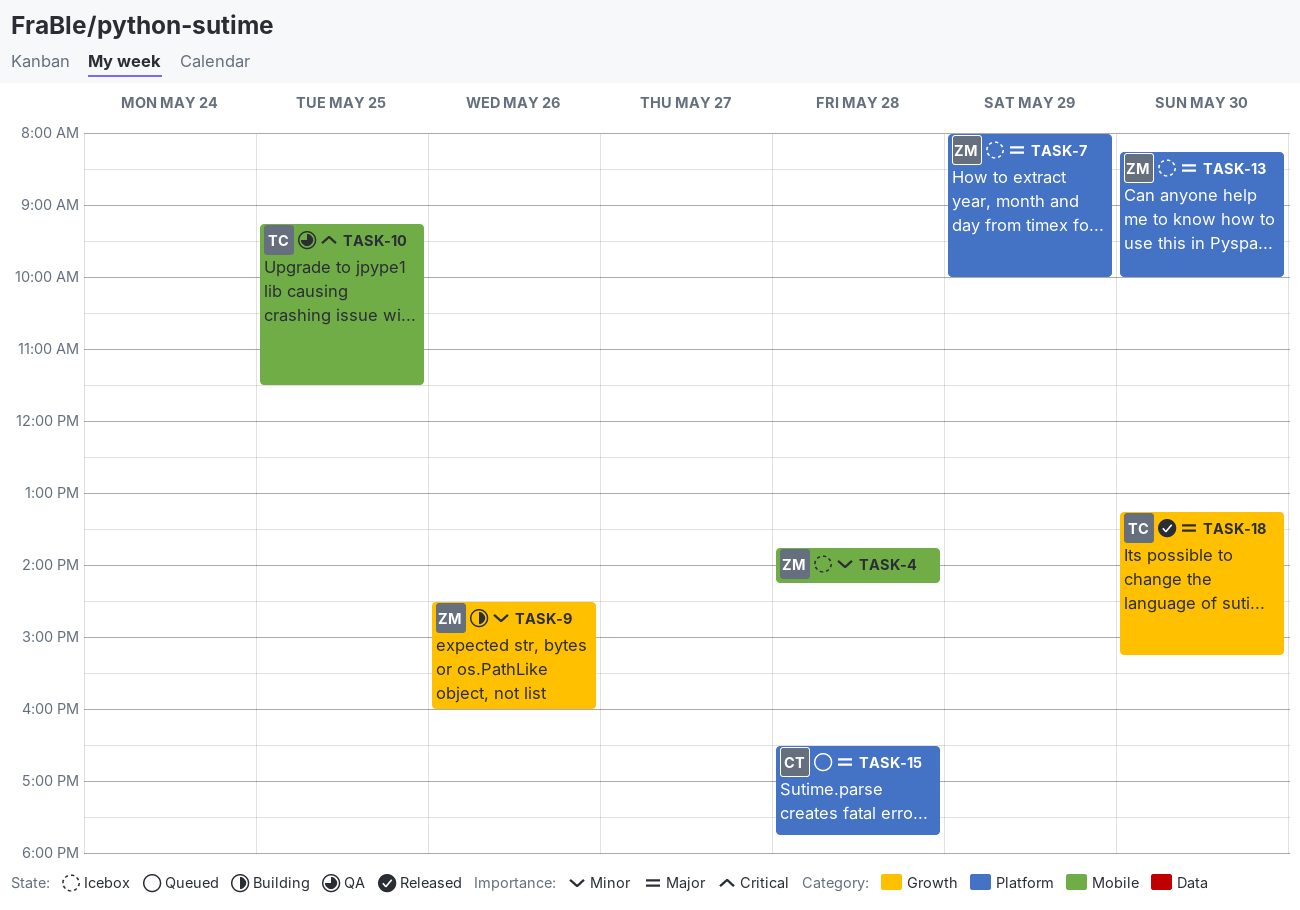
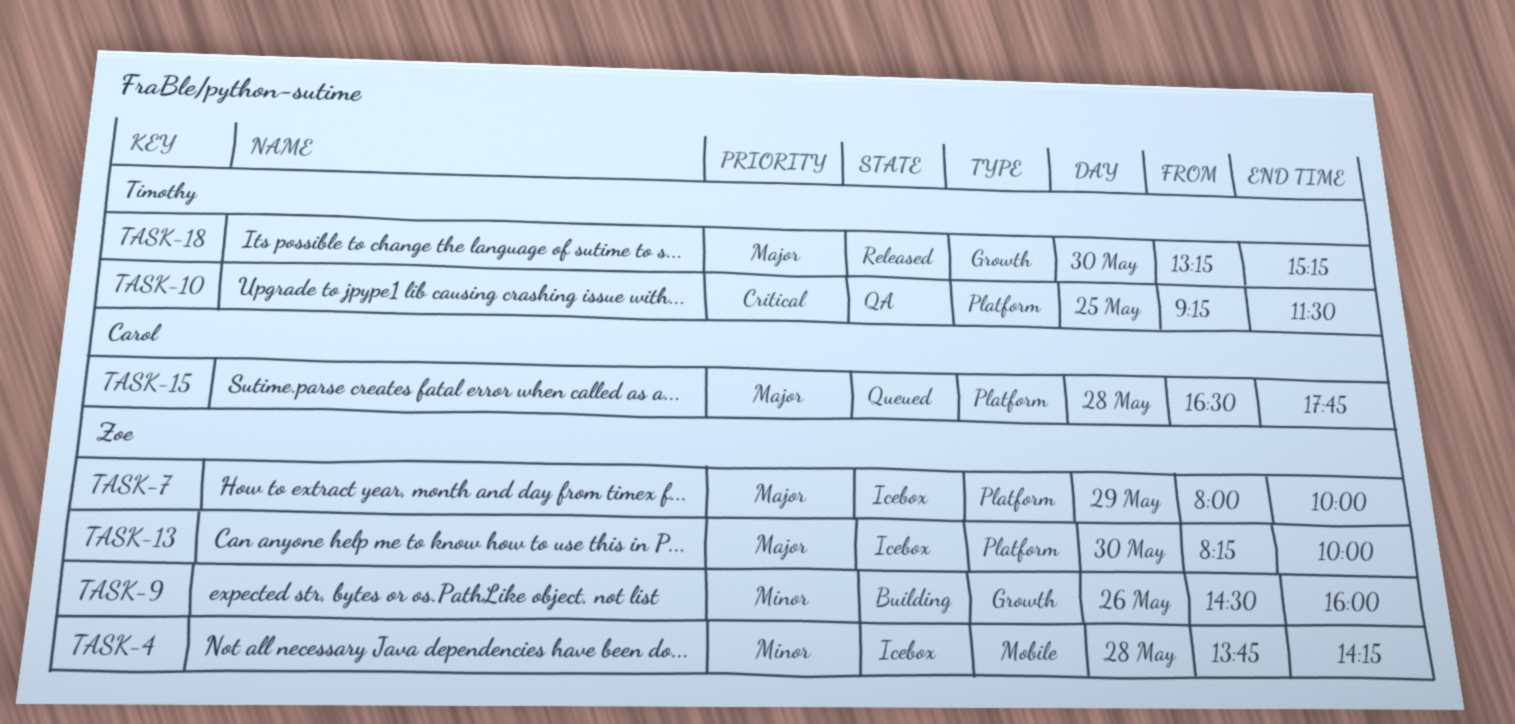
TASK-10, label: Mobile -> Platform

